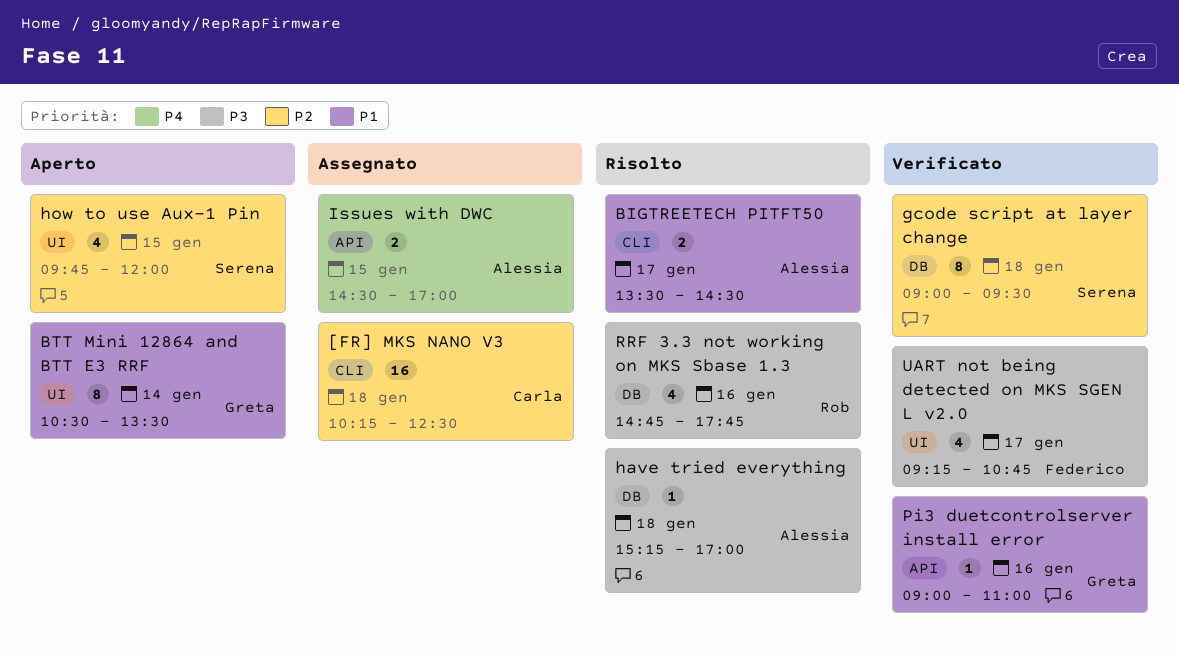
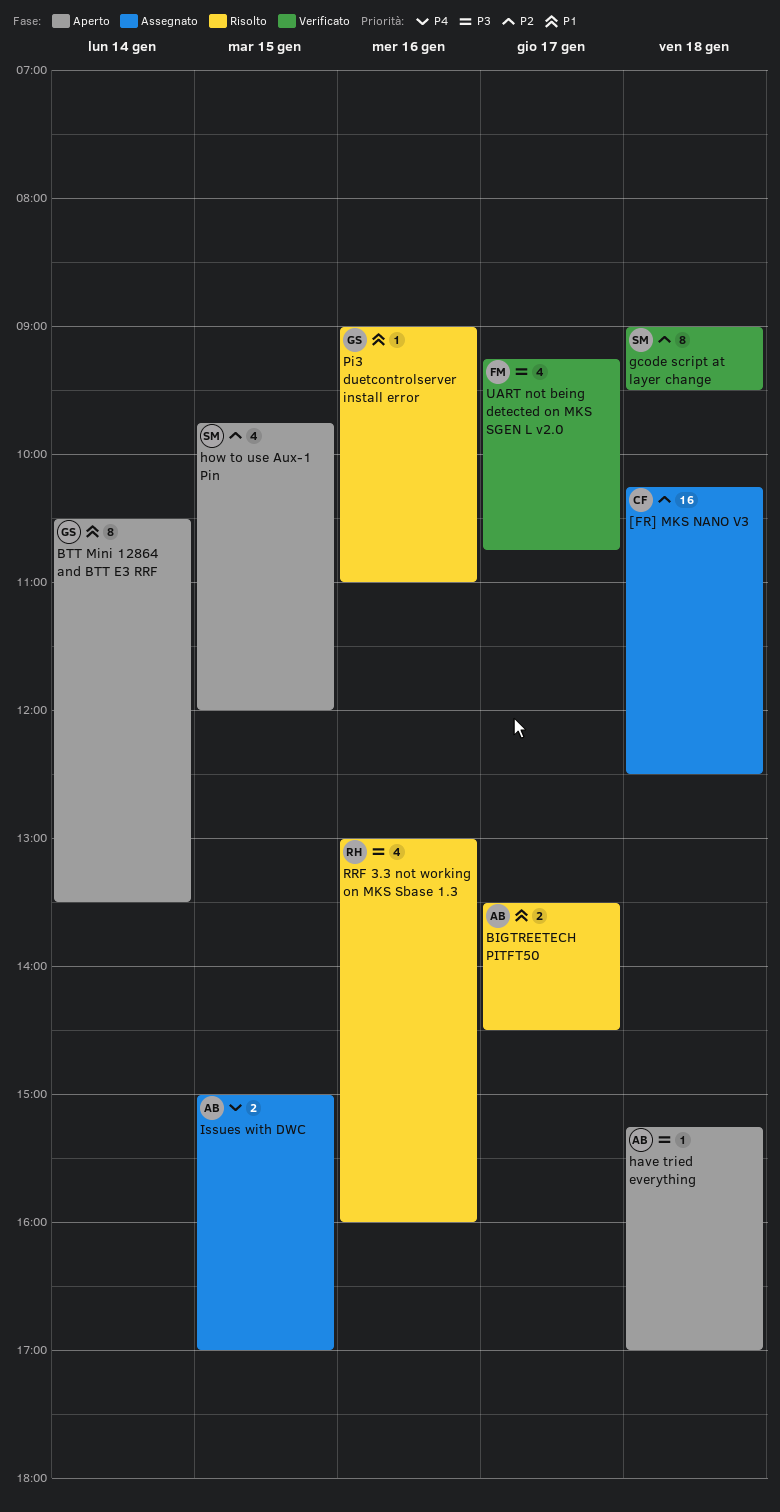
have tried everything, status: Risolto -> Aperto
Issues with DWC, begins: 14:30 -> 15:00
Pi3 duetcontrolserver install error, status: Verificato -> Risolto
RRF 3.3 not working on MKS Sbase 1.3, begins: 14:45 -> 13:00
RRF 3.3 not working on MKS Sbase 1.3, ends: 17:45 -> 16:00

